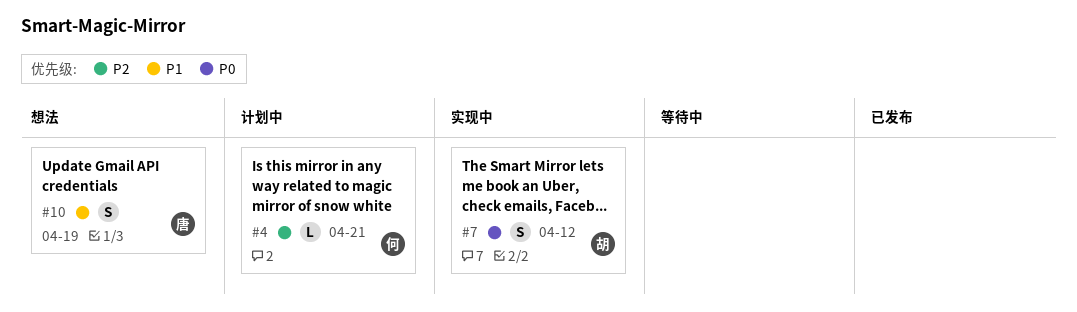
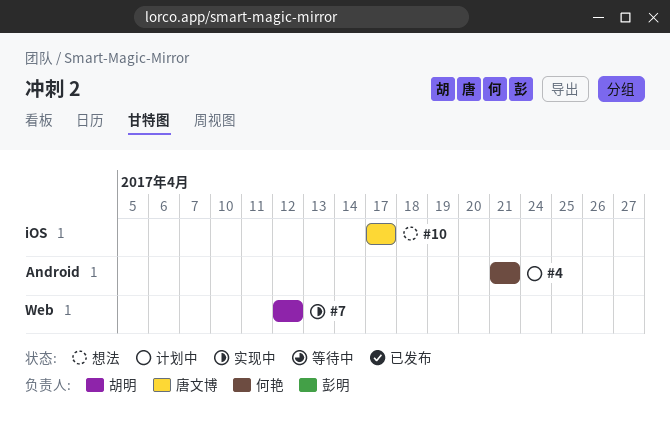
#10, due: Apr 19 -> Apr 17

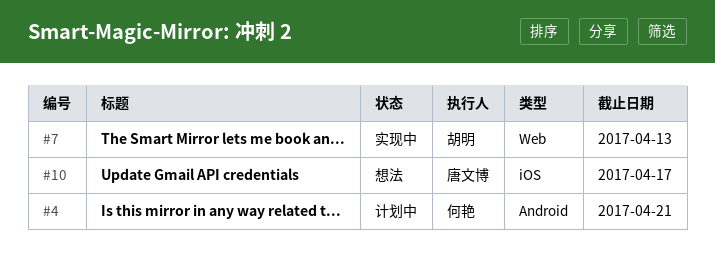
#7, due: Apr 12 -> Apr 13

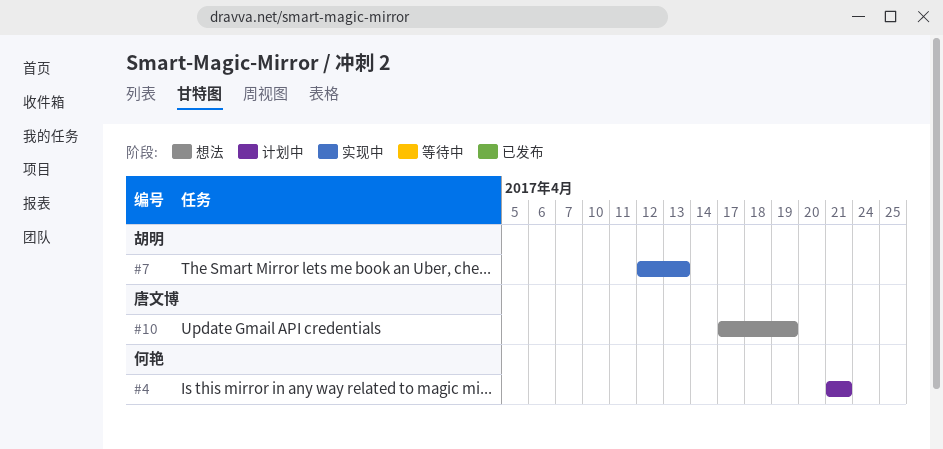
#10, due: Apr 17 -> Apr 19

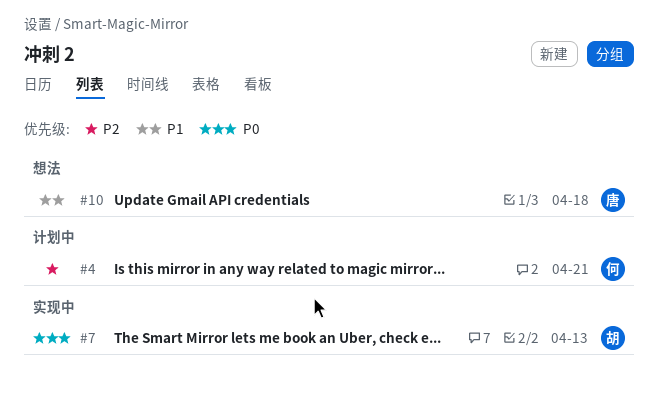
#10, due: Apr 19 -> Apr 18

